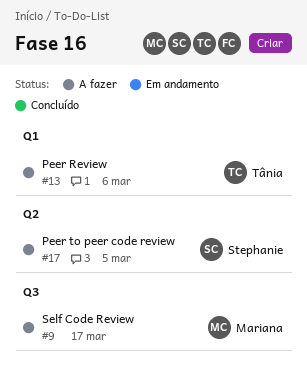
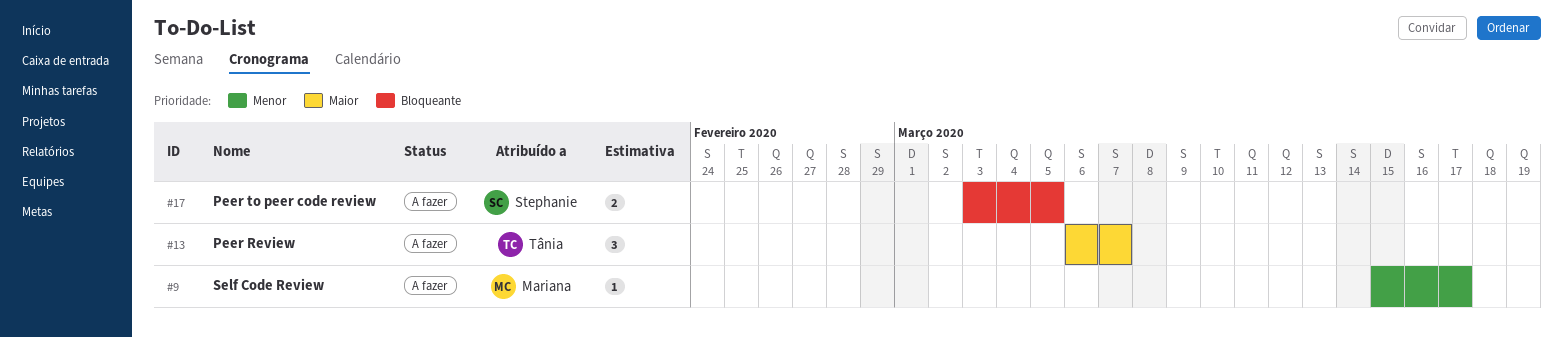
#13, due: Mar 6 -> Mar 7

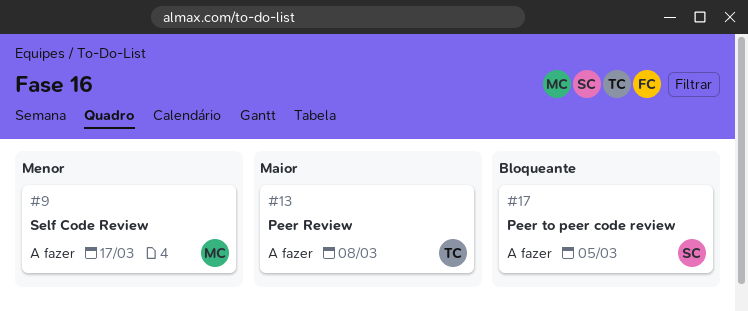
#13, due: Mar 7 -> Mar 8

